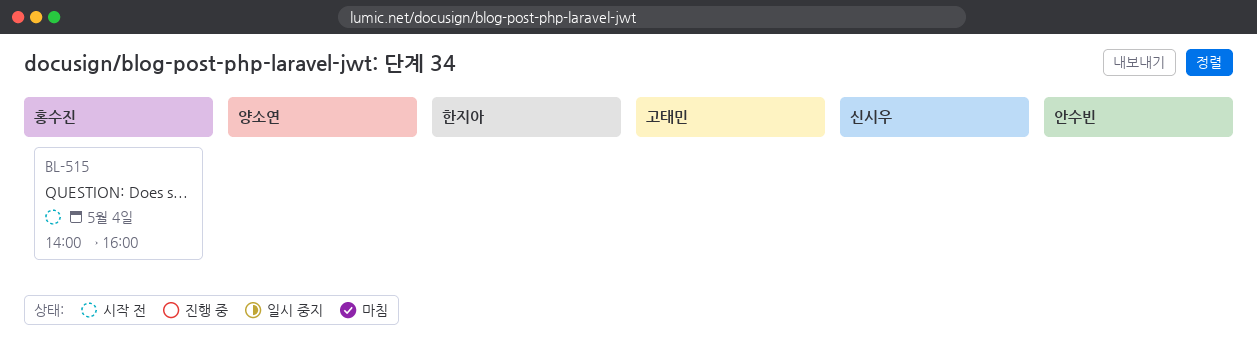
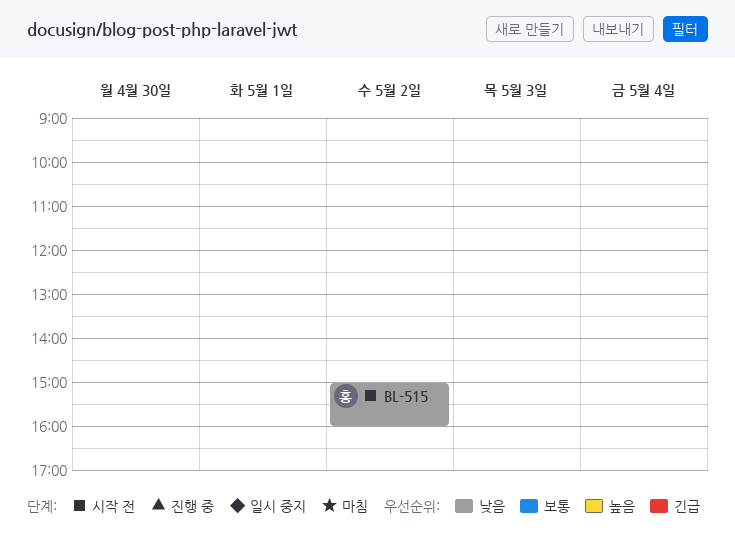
BL-515, day: May 4 -> May 2
BL-515, begins: 14:00 -> 15:00

